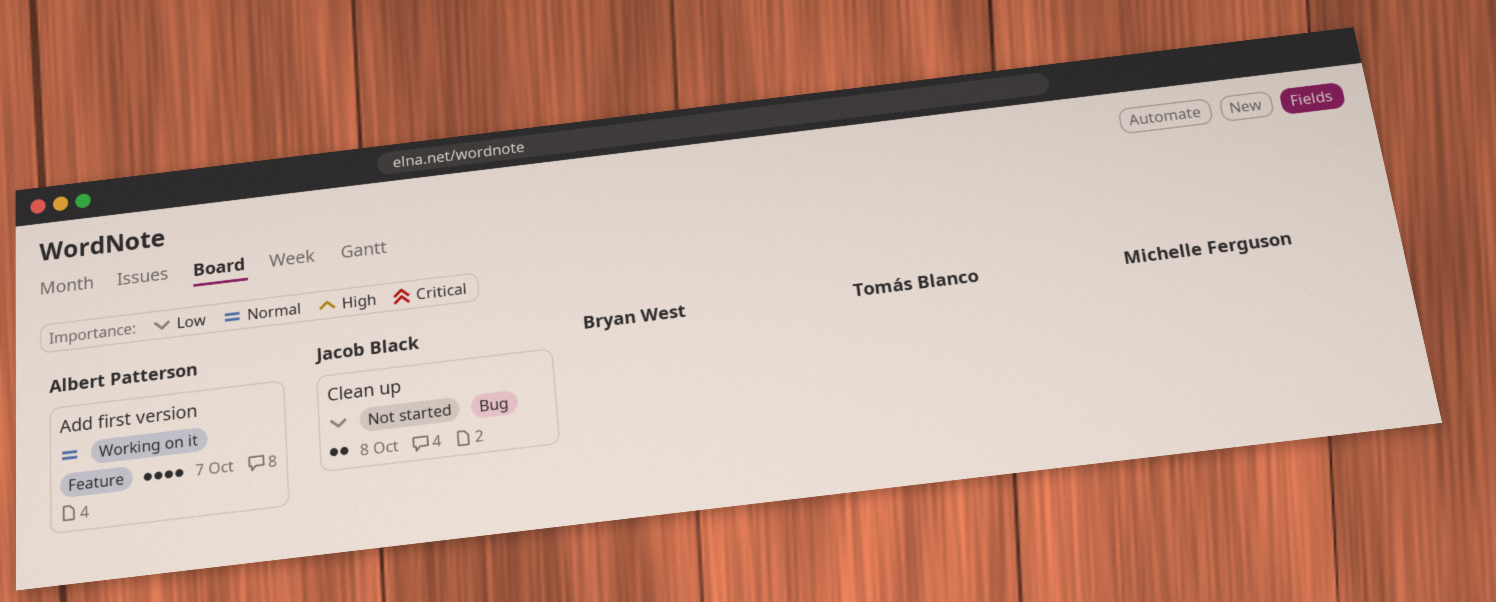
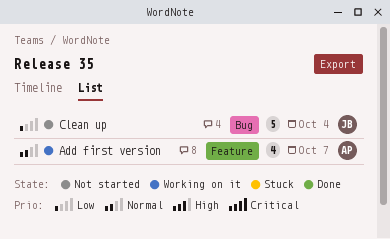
Clean up, estimate: 2 -> 5
Clean up, due: Oct 8 -> Oct 4

